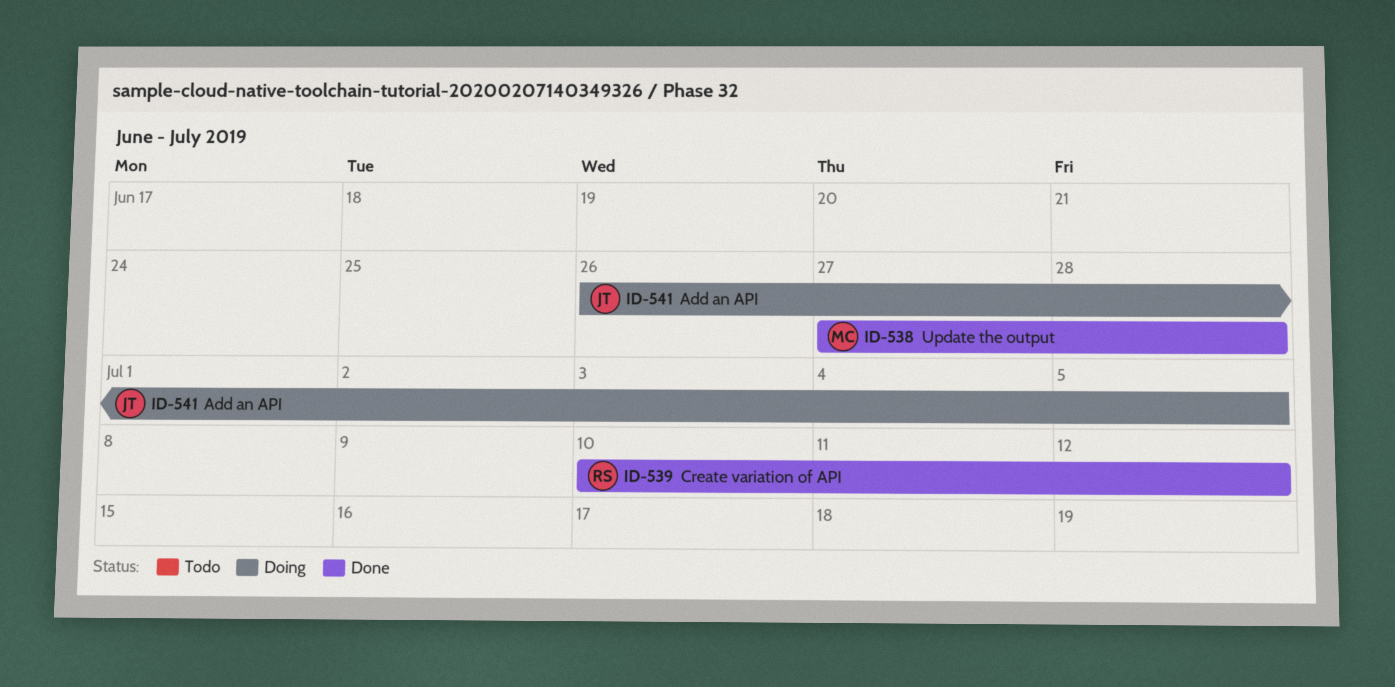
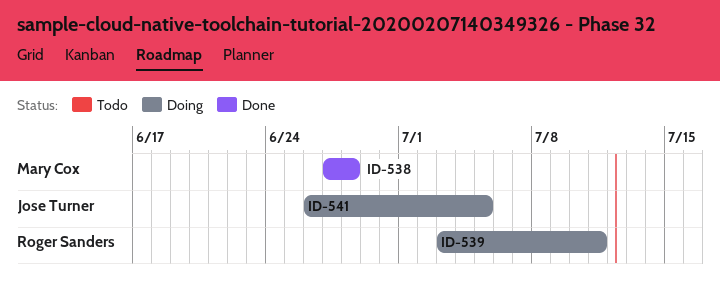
ID-539, status: Done -> Doing
ID-539, start: Jul 10 -> Jul 3
ID-539, due: Jul 12 -> Jul 11

